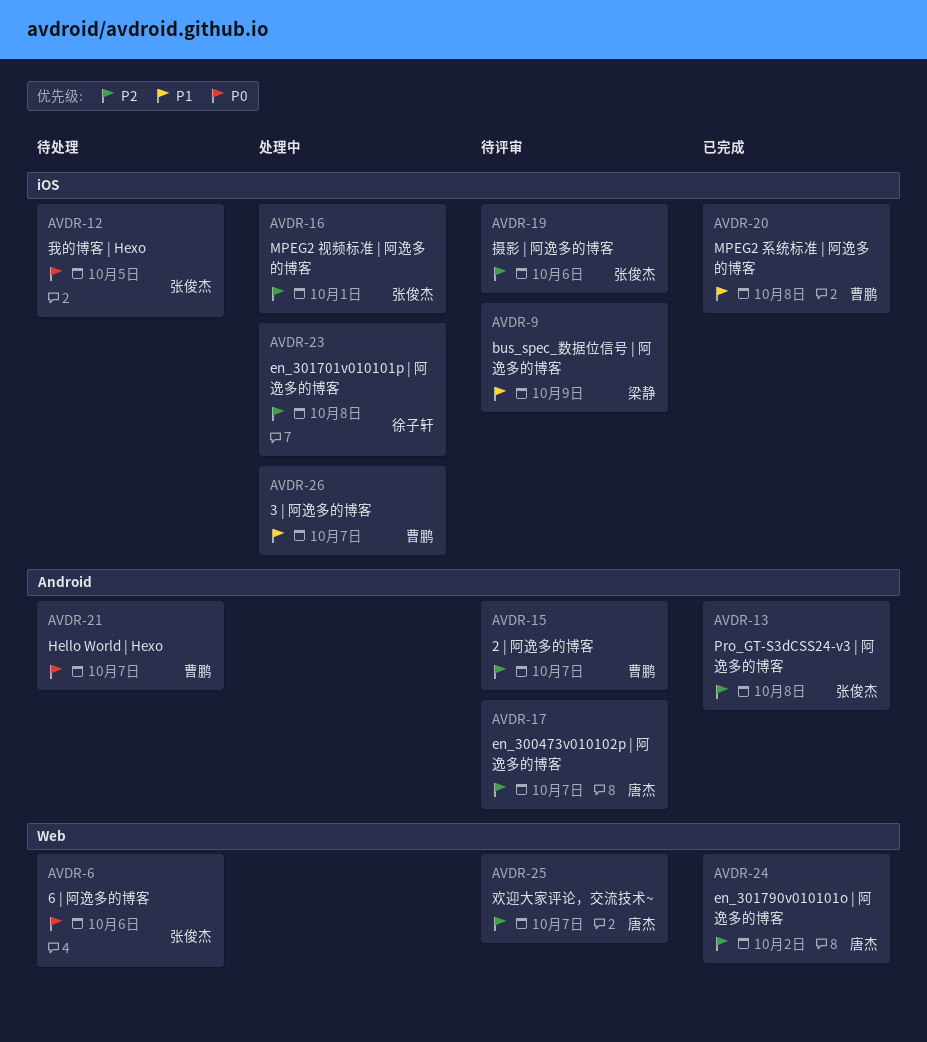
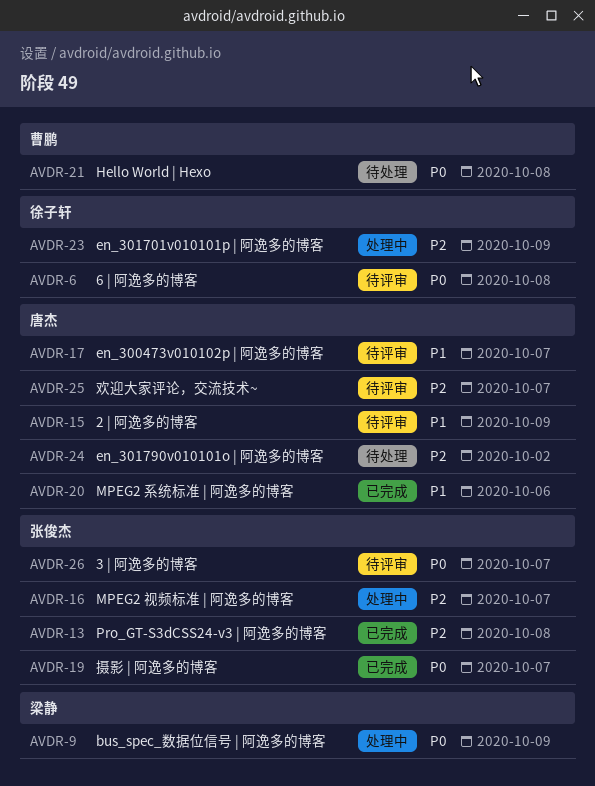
AVDR-6, status: 待处理 -> 待评审
AVDR-6, owner: 张俊杰 -> 徐子轩
AVDR-6, due: Oct 6 -> Oct 8
AVDR-9, status: 待评审 -> 处理中
AVDR-9, priority: P1 -> P0
AVDR-12: present -> none
AVDR-15, owner: 曹鹏 -> 唐杰
AVDR-15, priority: P2 -> P1
AVDR-15, due: Oct 7 -> Oct 9
AVDR-16, due: Oct 1 -> Oct 7
AVDR-17, priority: P2 -> P1
AVDR-19, status: 待评审 -> 已完成
AVDR-19, priority: P2 -> P0
AVDR-19, due: Oct 6 -> Oct 7
AVDR-20, owner: 曹鹏 -> 唐杰
AVDR-20, due: Oct 8 -> Oct 6
AVDR-21, due: Oct 7 -> Oct 8
AVDR-23, due: Oct 8 -> Oct 9
AVDR-24, status: 已完成 -> 待处理
AVDR-26, status: 处理中 -> 待评审
AVDR-26, owner: 曹鹏 -> 张俊杰
AVDR-26, priority: P1 -> P0

